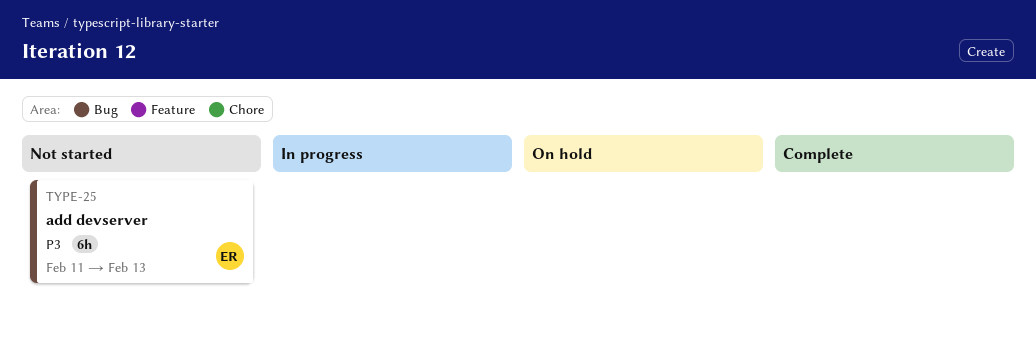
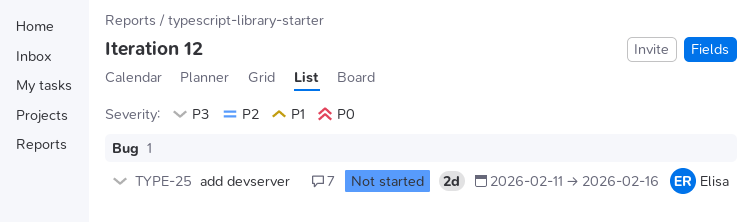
TYPE-25, estimate: 6h -> 2d
TYPE-25, due: Feb 13 -> Feb 16

